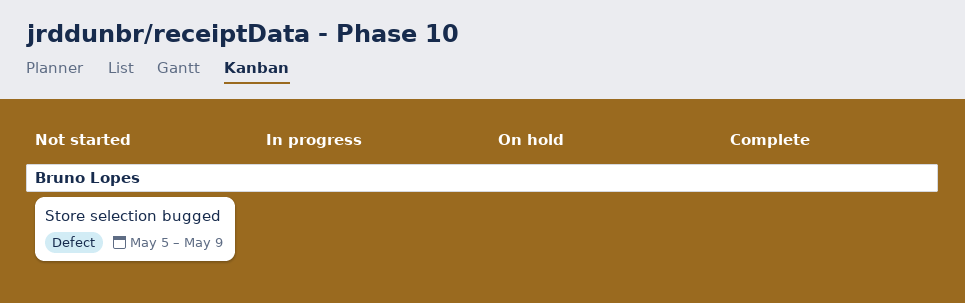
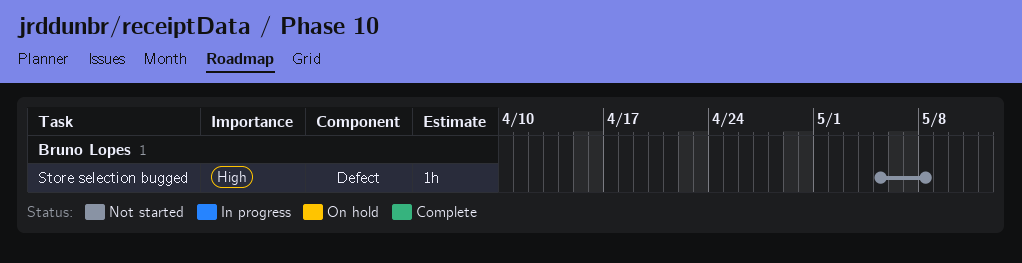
Store selection bugged, due: May 9 -> May 8

